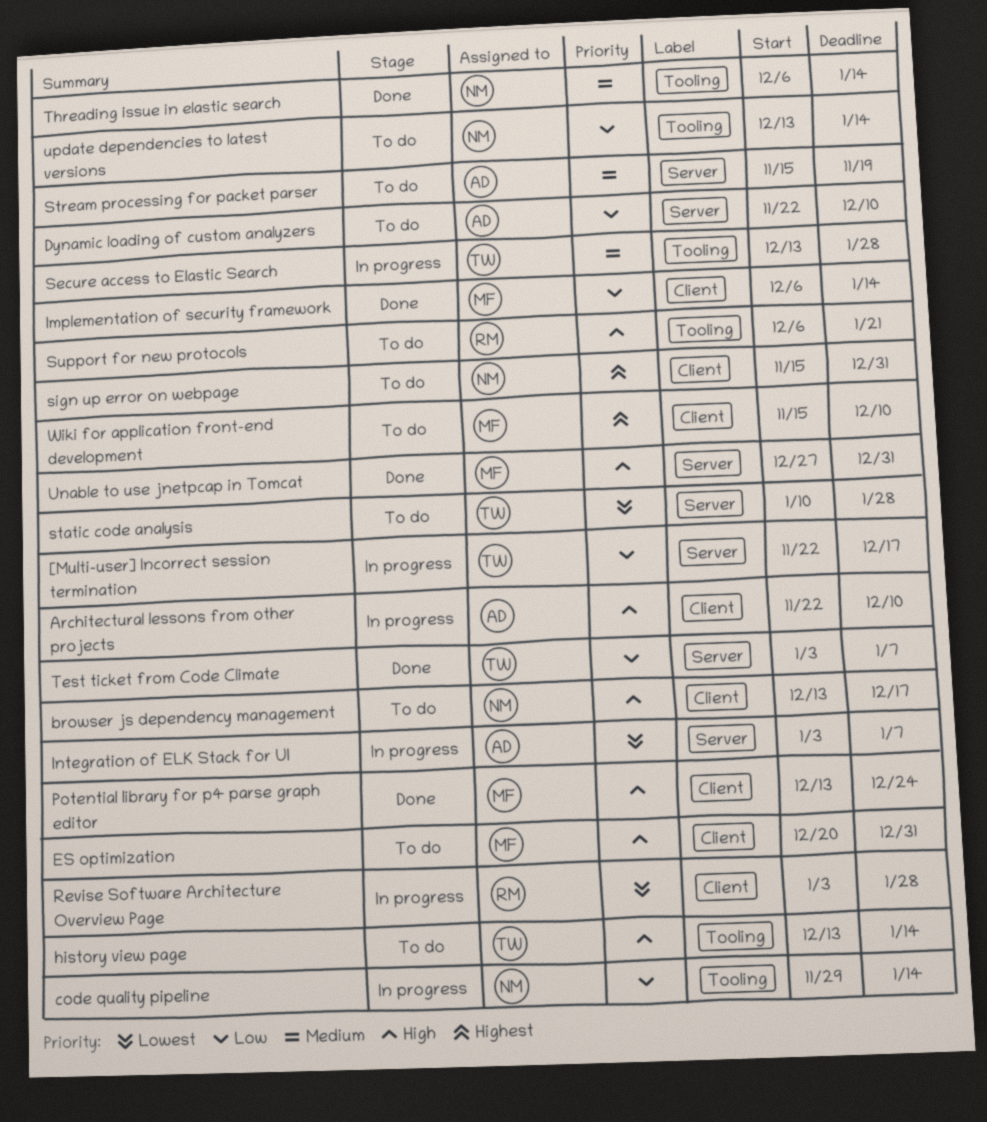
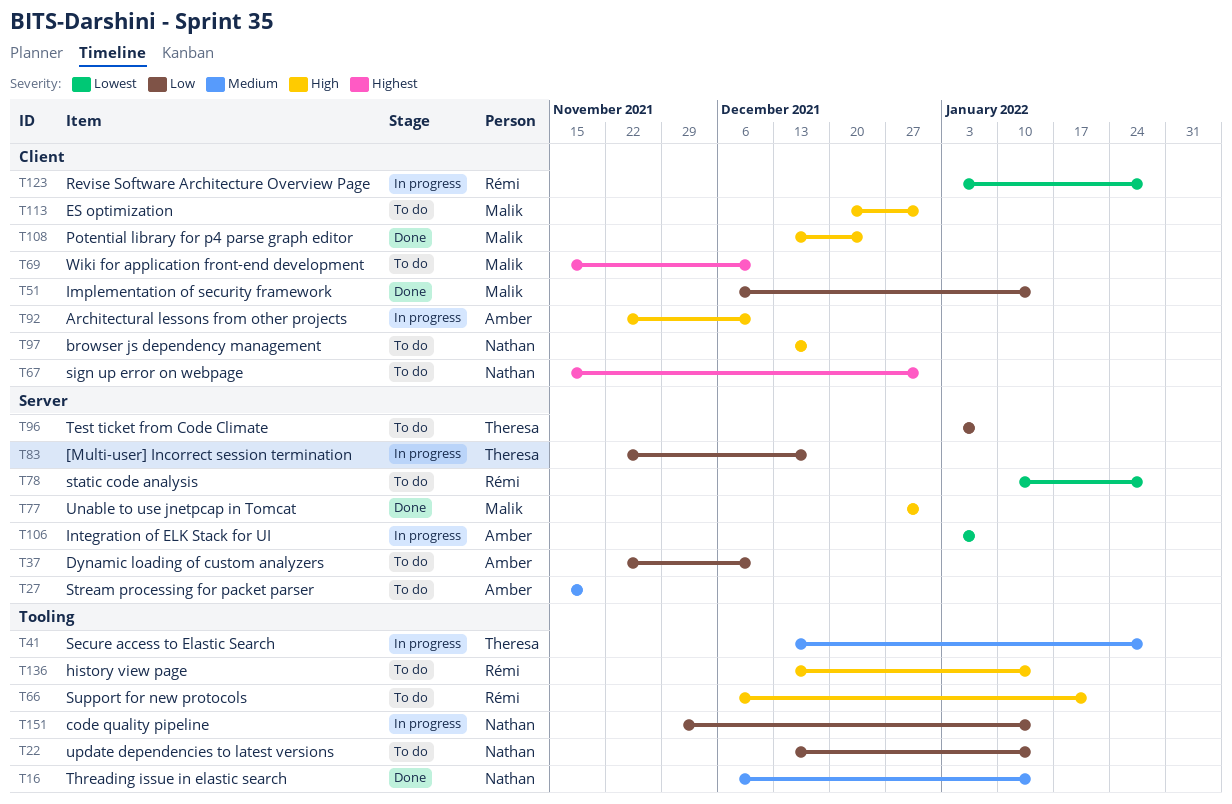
history view page, owner: Theresa -> Rémi
static code analysis, owner: Theresa -> Rémi
Test ticket from Code Climate, status: Done -> To do

